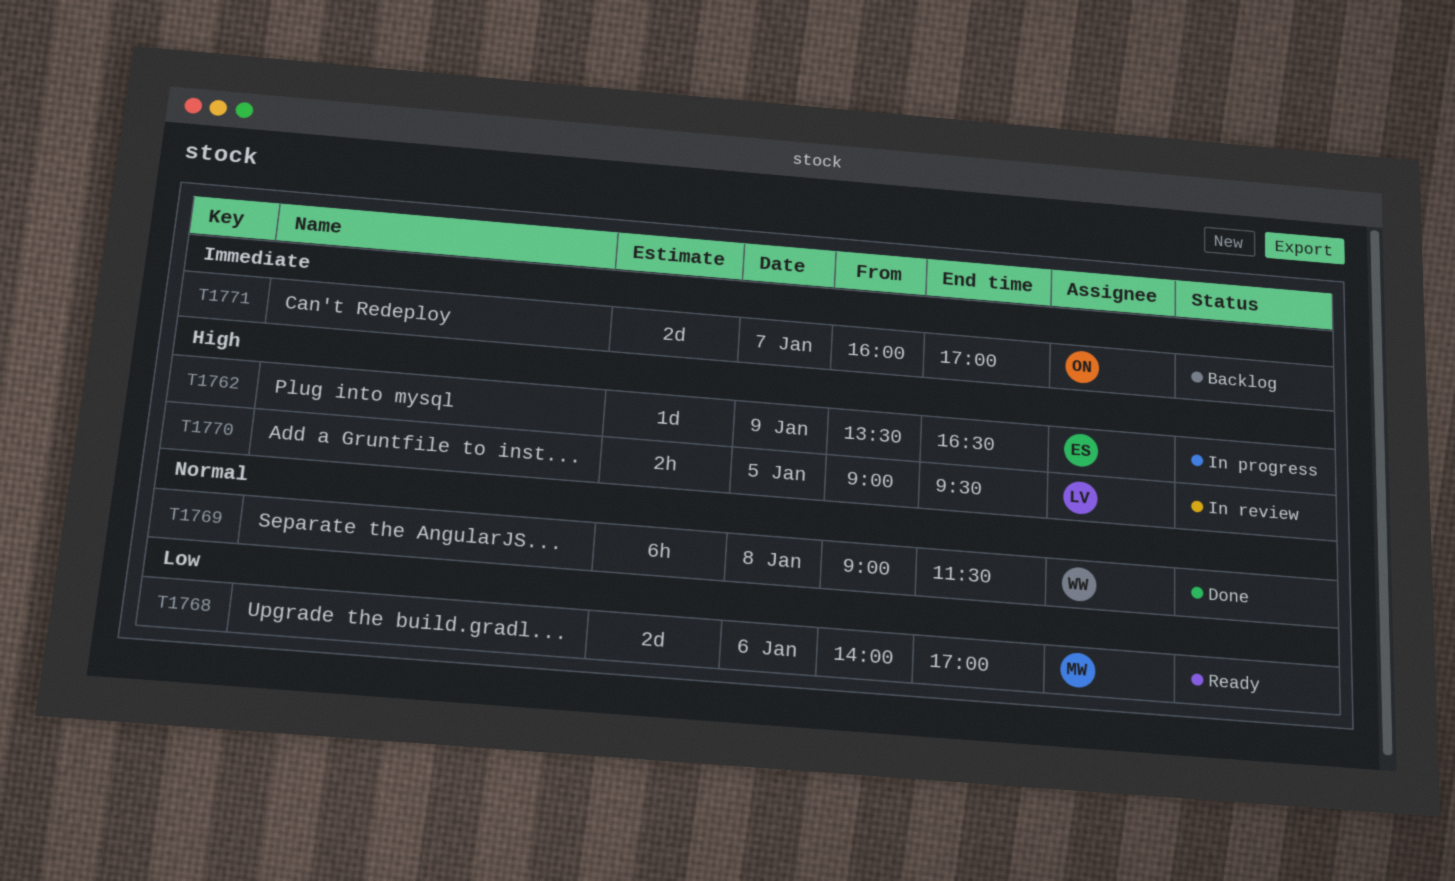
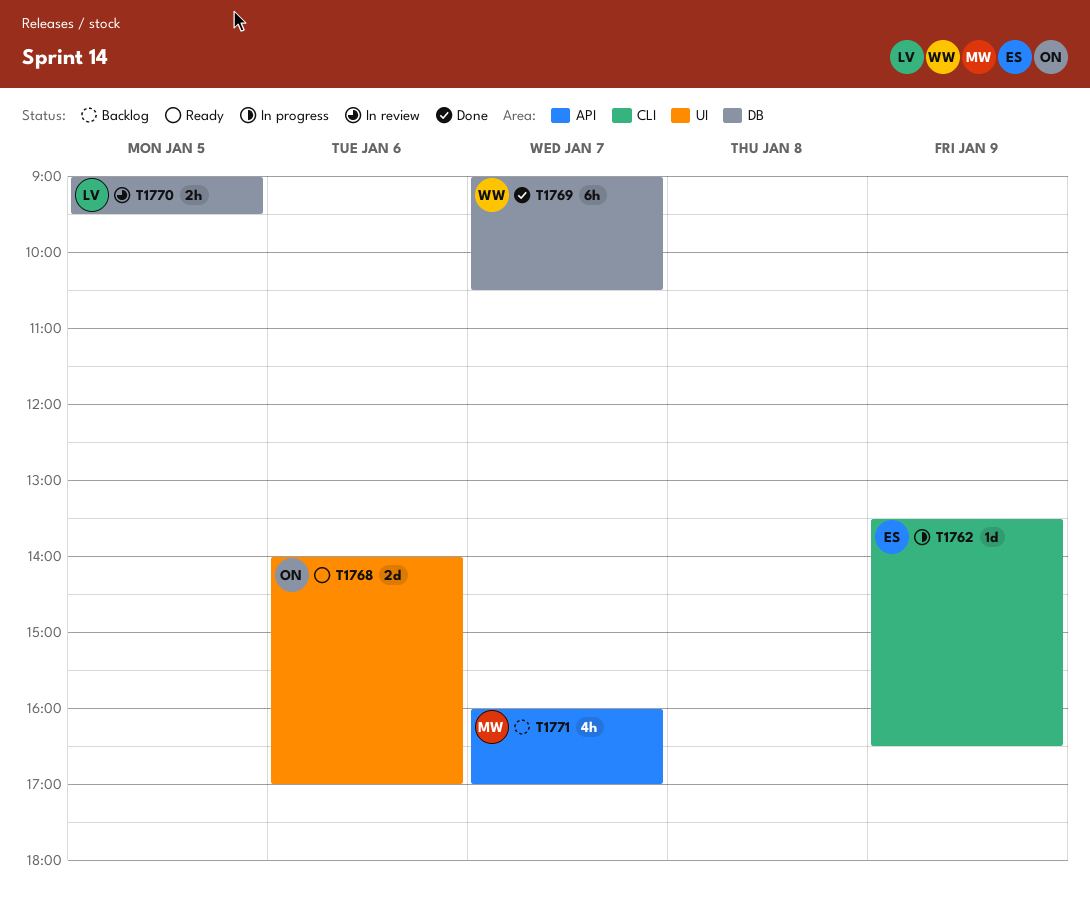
T1768, owner: MW -> ON
T1769, day: Jan 8 -> Jan 7
T1769, ends: 11:30 -> 10:30
T1771, owner: ON -> MW
T1771, estimate: 2d -> 4h

